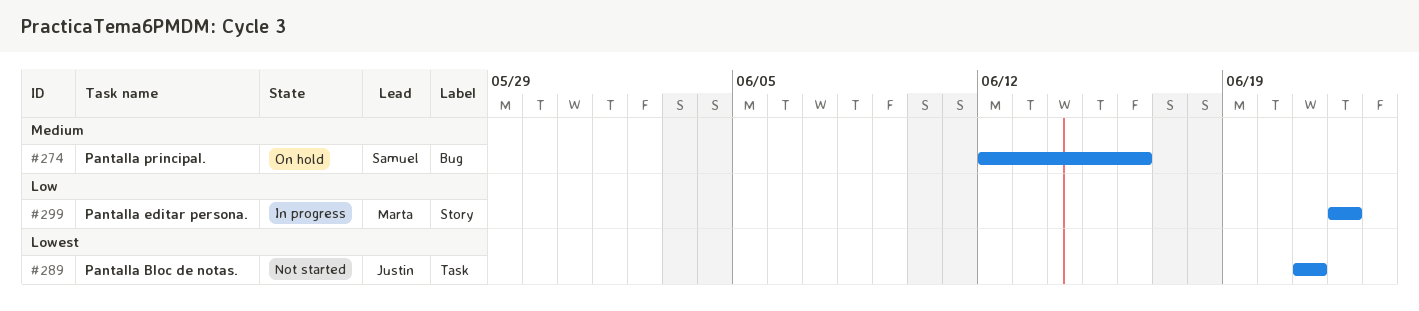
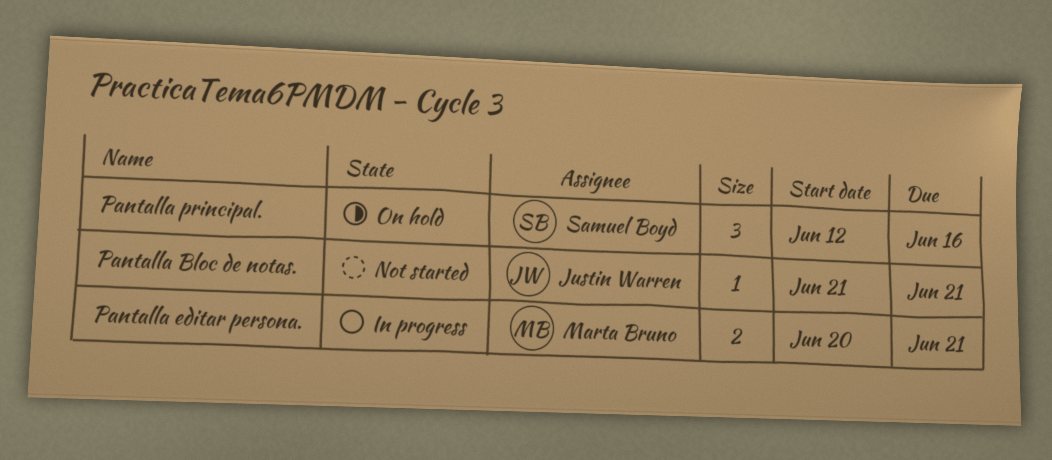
Pantalla editar persona., start: Jun 22 -> Jun 20
Pantalla editar persona., due: Jun 22 -> Jun 21

